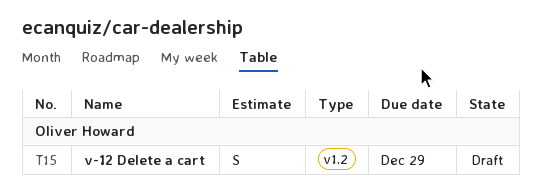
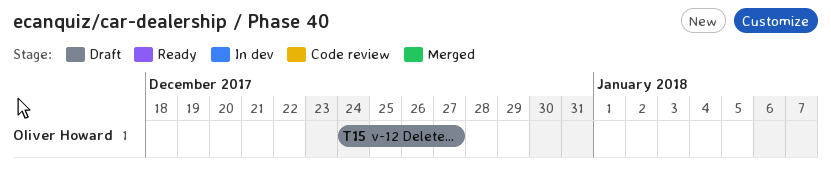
T15, due: Dec 29 -> Dec 27

